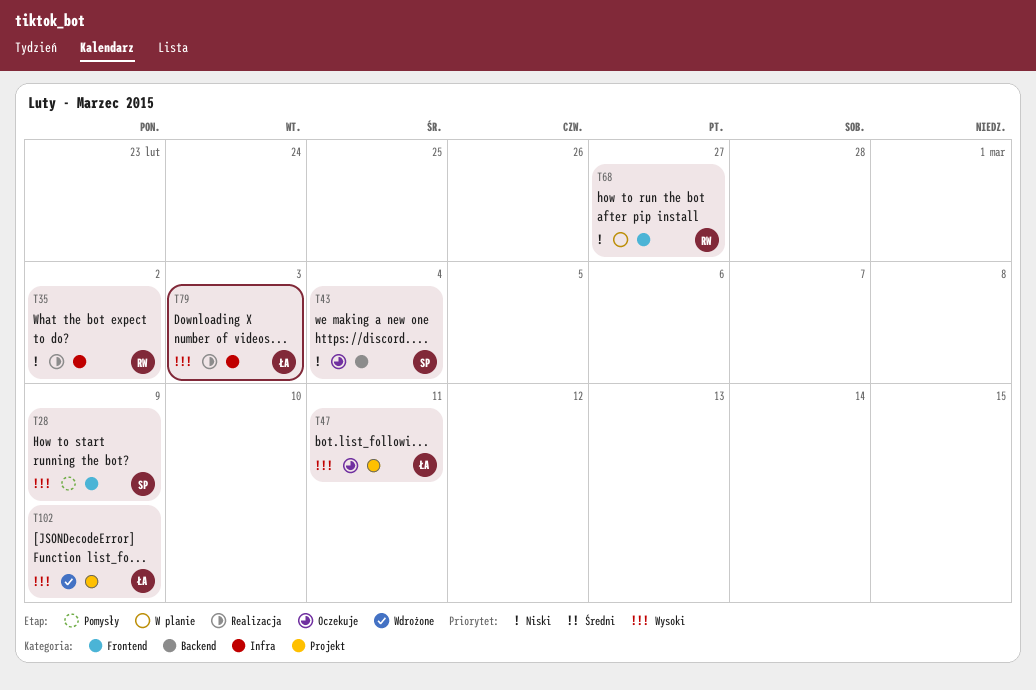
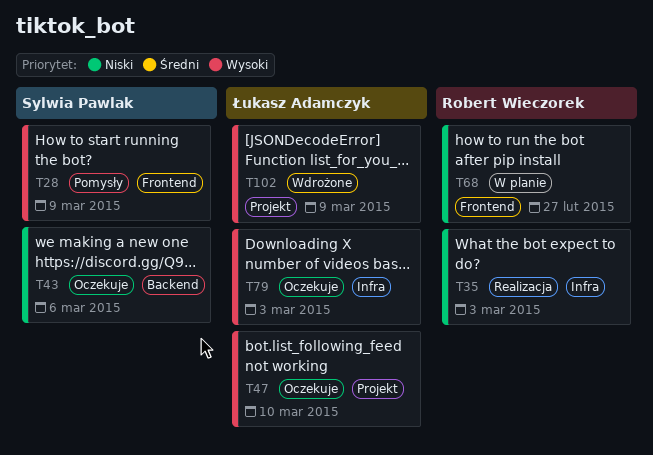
T35, due: Mar 2 -> Mar 3
T43, due: Mar 4 -> Mar 6
T47, due: Mar 11 -> Mar 10
T79, status: Realizacja -> Oczekuje

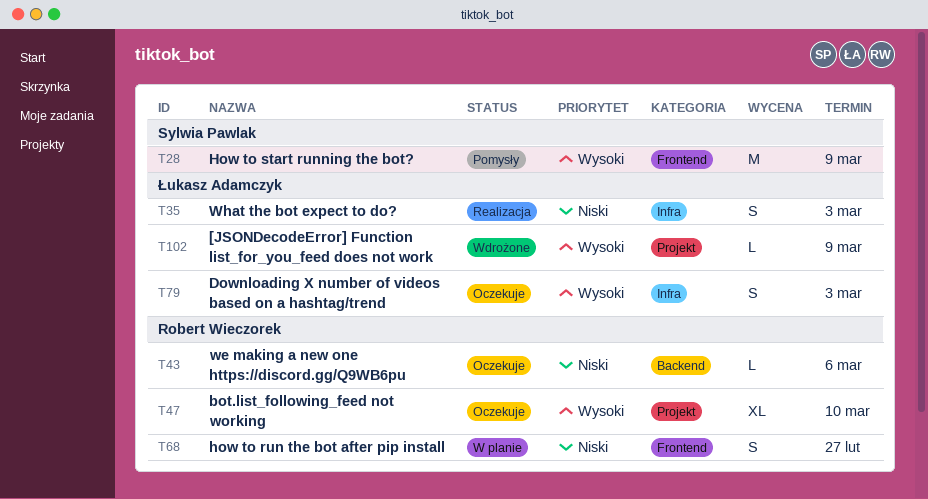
T35, owner: Robert Wieczorek -> Łukasz Adamczyk
T43, owner: Sylwia Pawlak -> Robert Wieczorek
T47, owner: Łukasz Adamczyk -> Robert Wieczorek

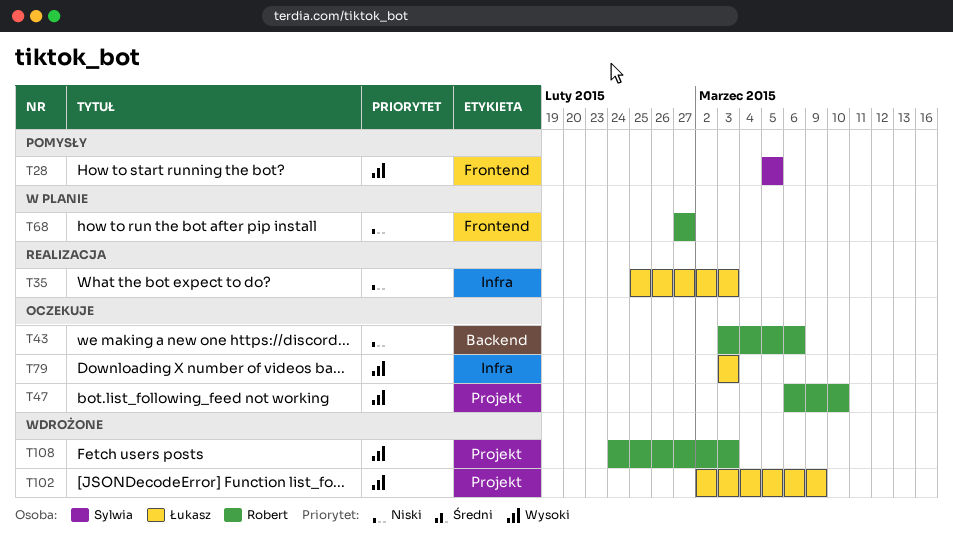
T28, due: Mar 9 -> Mar 5
T108: none -> present

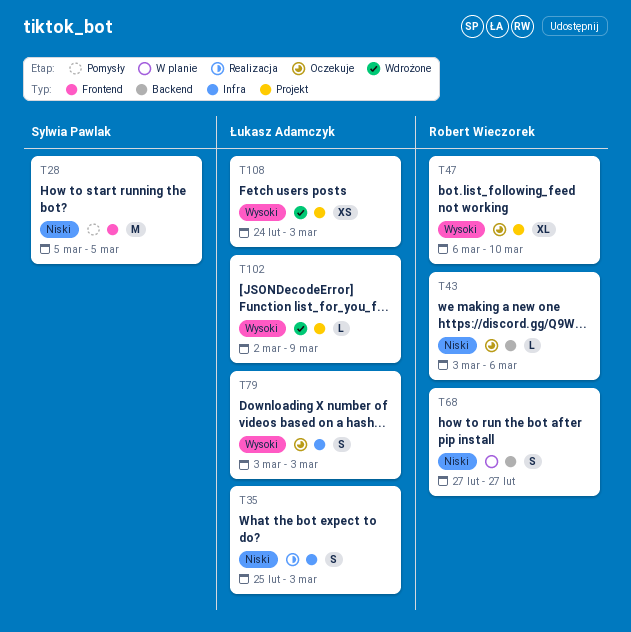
T28, priority: Wysoki -> Niski
T68, label: Frontend -> Backend
T108, owner: Robert Wieczorek -> Łukasz Adamczyk

